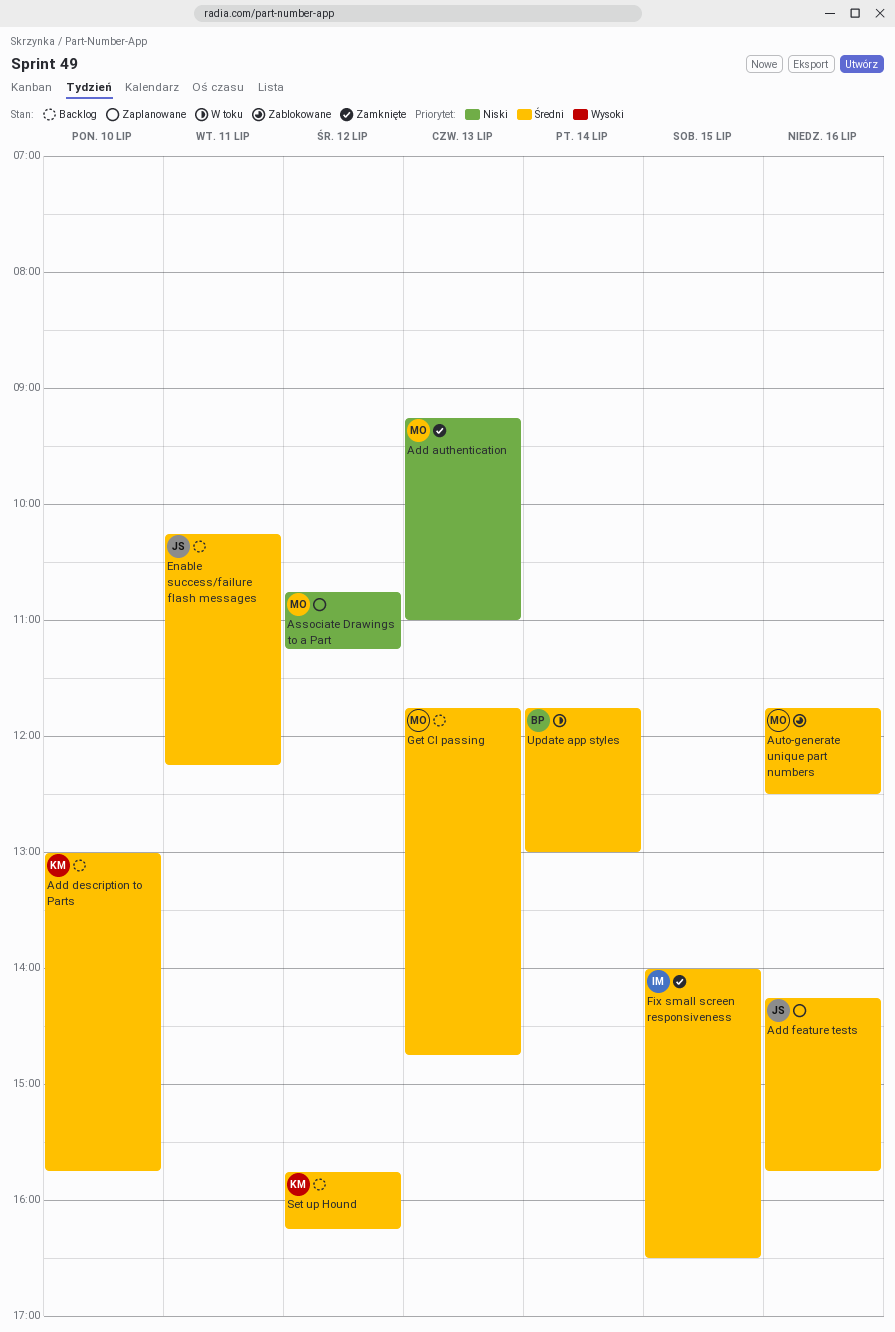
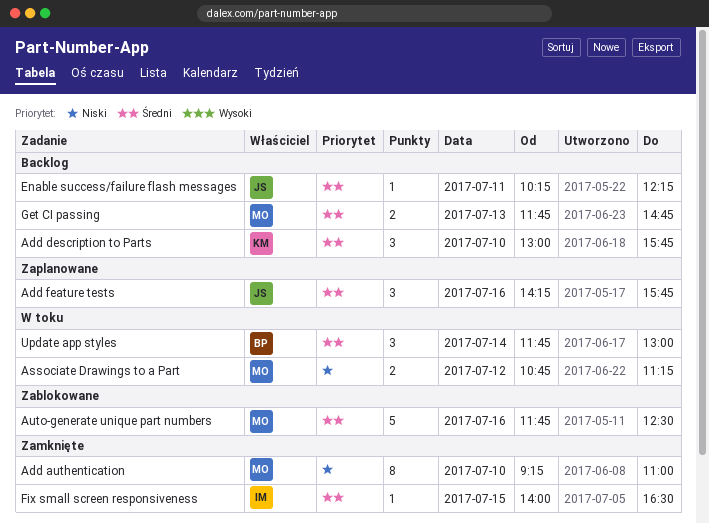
Add authentication, day: Jul 13 -> Jul 10
Associate Drawings to a Part, status: Zaplanowane -> W toku
Set up Hound: present -> none

